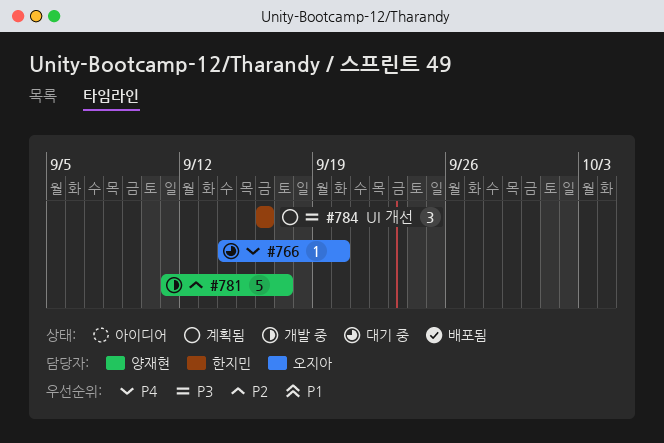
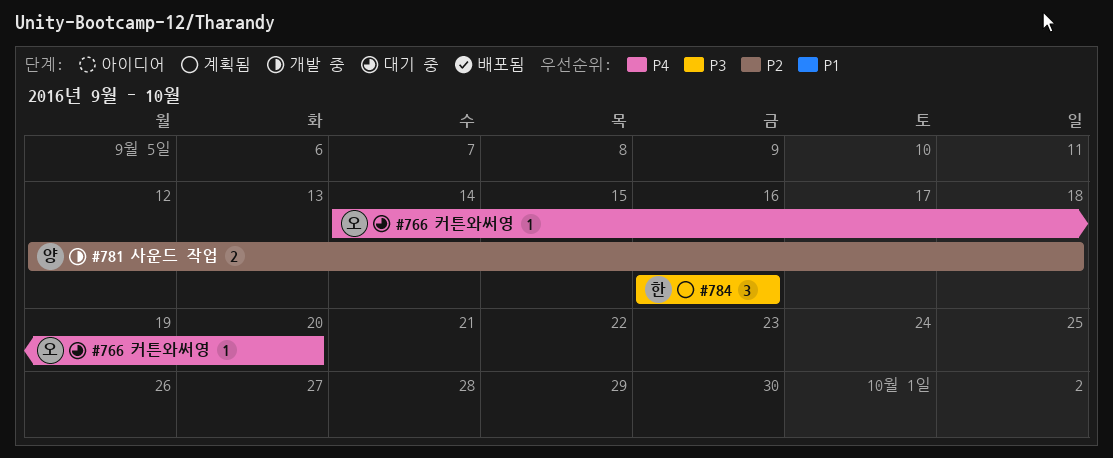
#781, estimate: 5 -> 2
#781, start: Sep 11 -> Sep 12
#781, due: Sep 17 -> Sep 18

